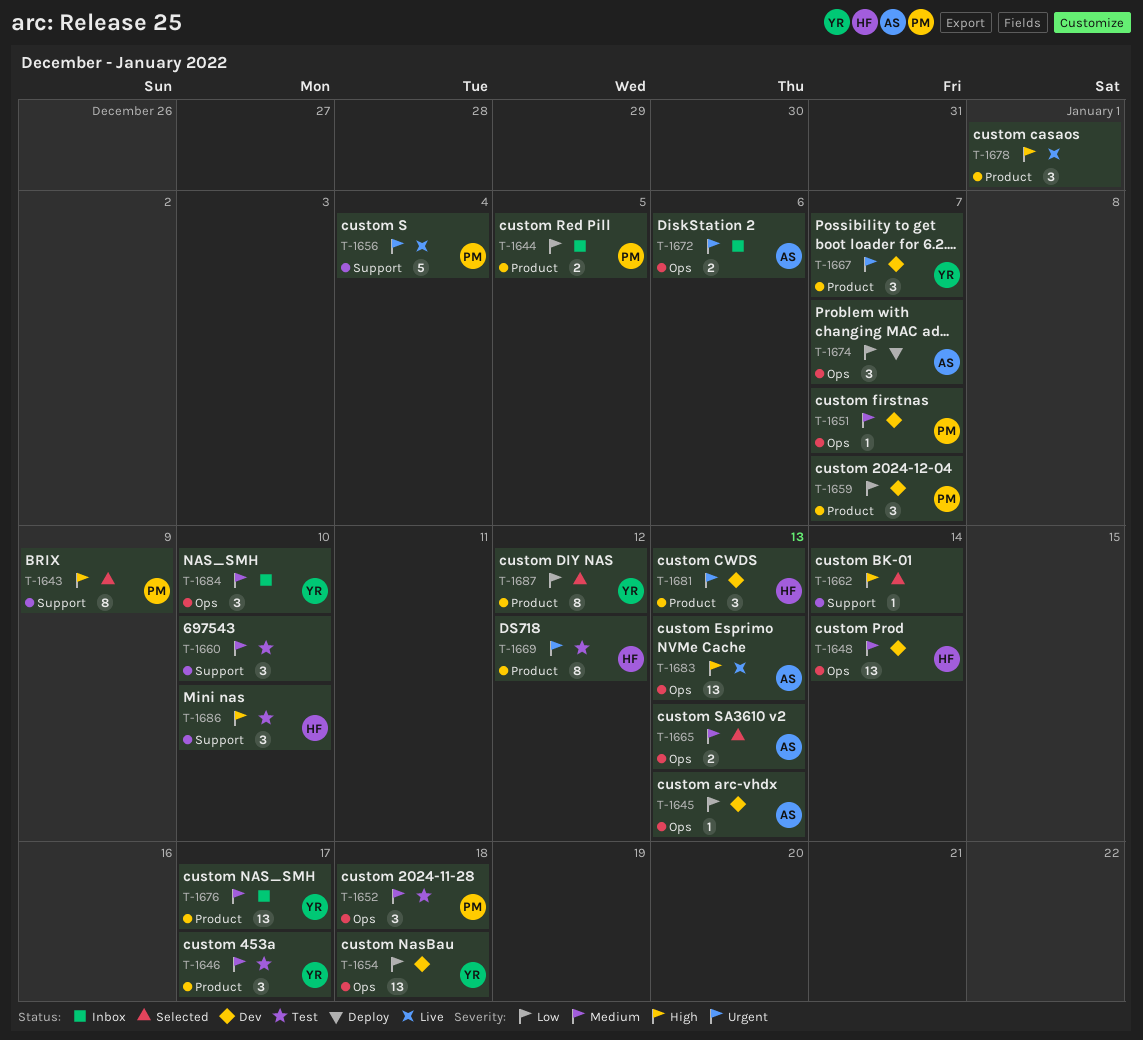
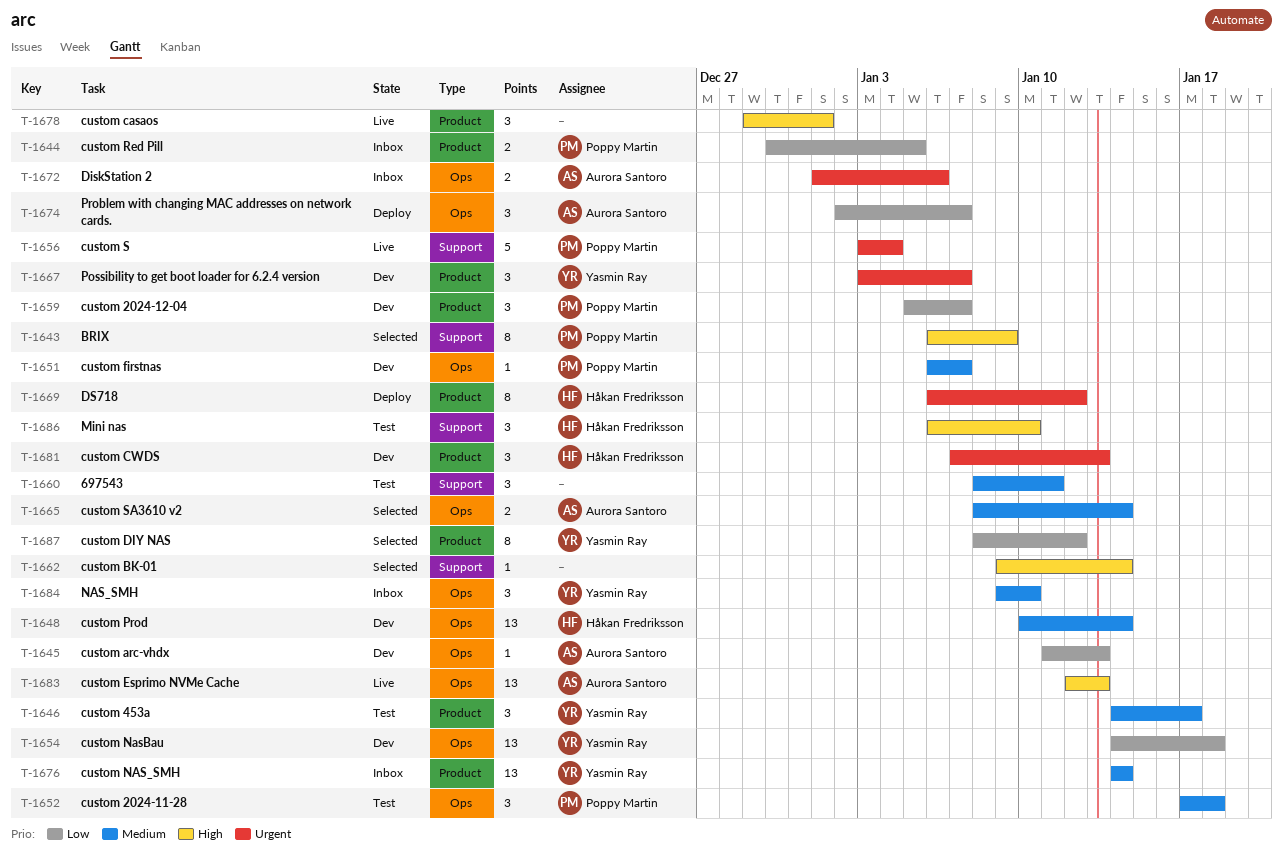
T-1660, due: Jan 10 -> Jan 11
T-1665, due: Jan 13 -> Jan 14
T-1669, status: Test -> Deploy
T-1676, due: Jan 17 -> Jan 14

